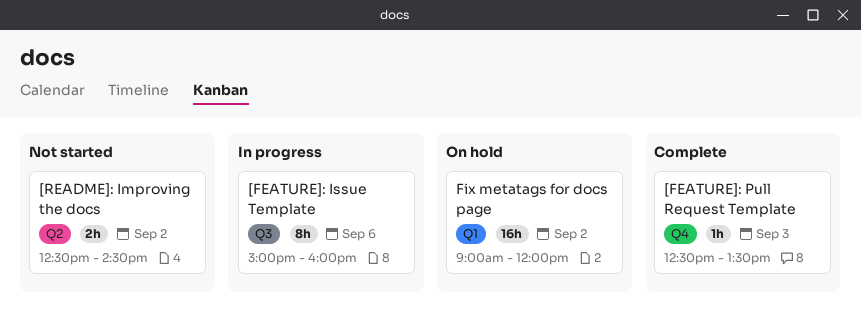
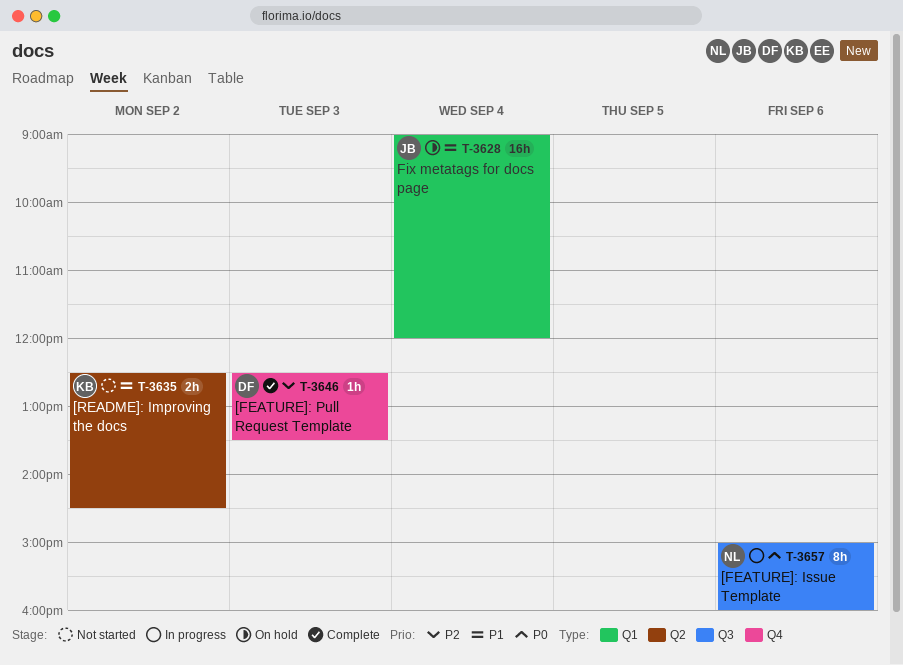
Fix metatags for docs page, day: Sep 2 -> Sep 4

